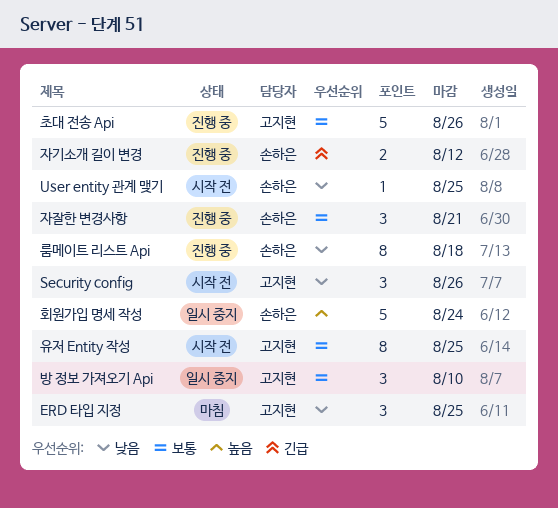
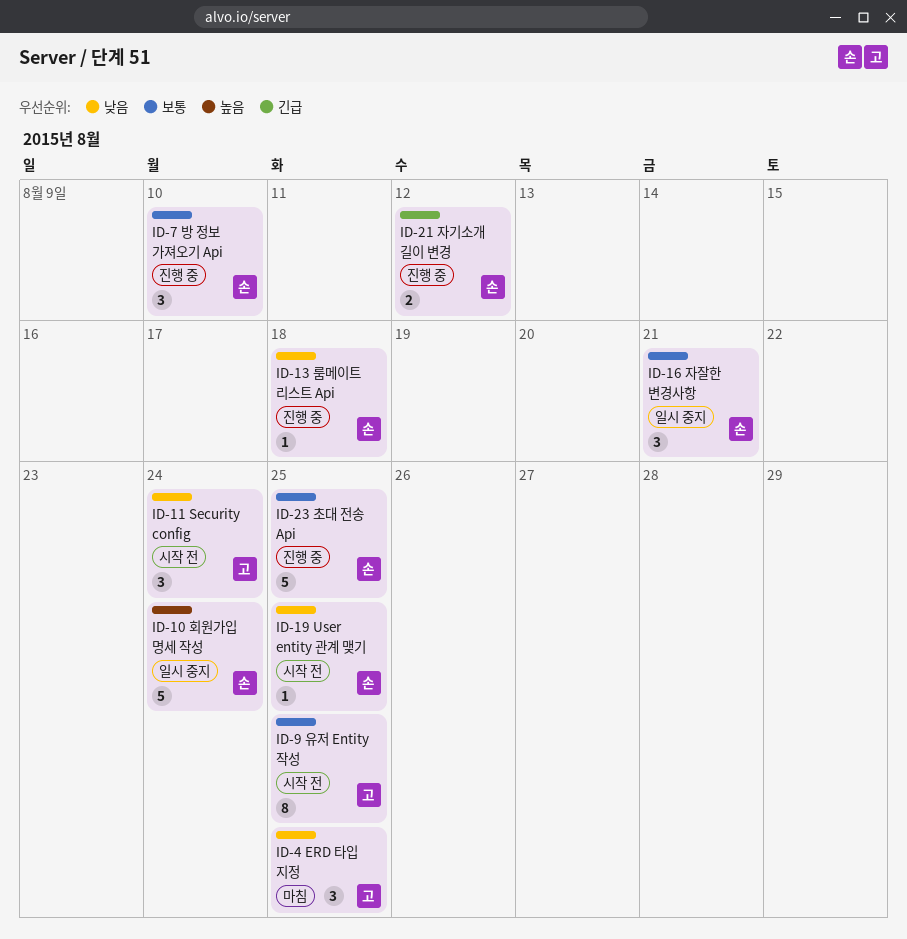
Security config, due: Aug 26 -> Aug 24
룸메이트 리스트 Api, estimate: 8 -> 1
방 정보 가져오기 Api, status: 일시 중지 -> 진행 중
방 정보 가져오기 Api, owner: 고지현 -> 손하은
자잘한 변경사항, status: 진행 중 -> 일시 중지
초대 전송 Api, owner: 고지현 -> 손하은
초대 전송 Api, due: Aug 26 -> Aug 25

